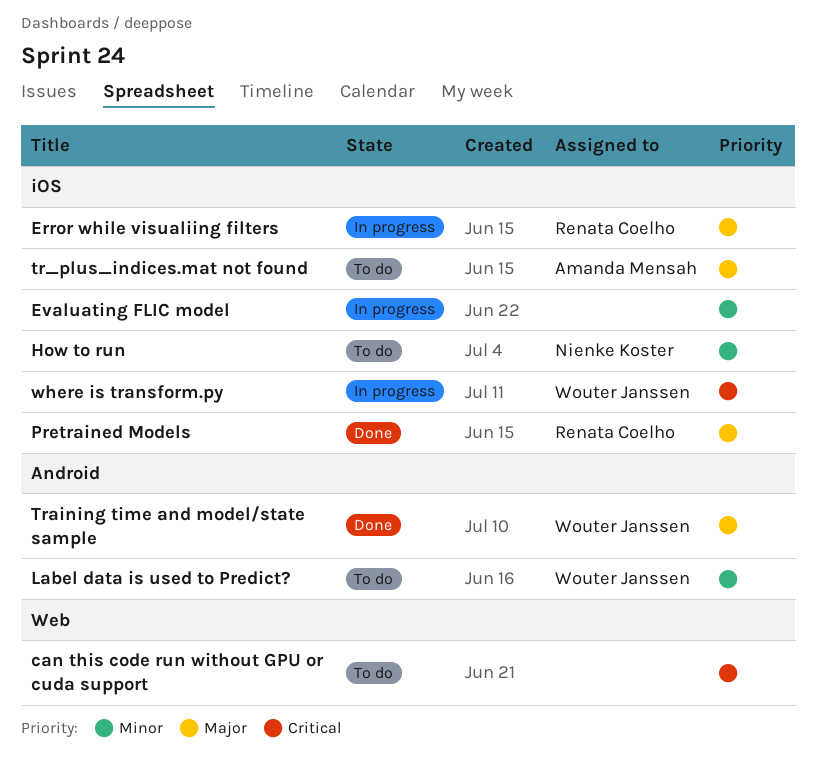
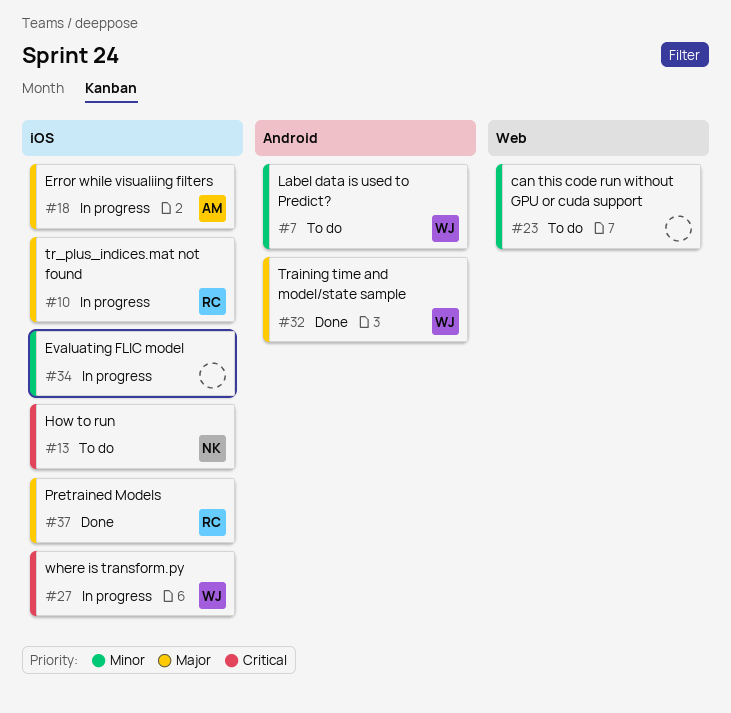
can this code run without GPU or cuda support, priority: Critical -> Minor
Error while visualiing filters, owner: Renata Coelho -> Amanda Mensah
How to run, priority: Minor -> Critical
tr_plus_indices.mat not found, status: To do -> In progress
tr_plus_indices.mat not found, owner: Amanda Mensah -> Renata Coelho

